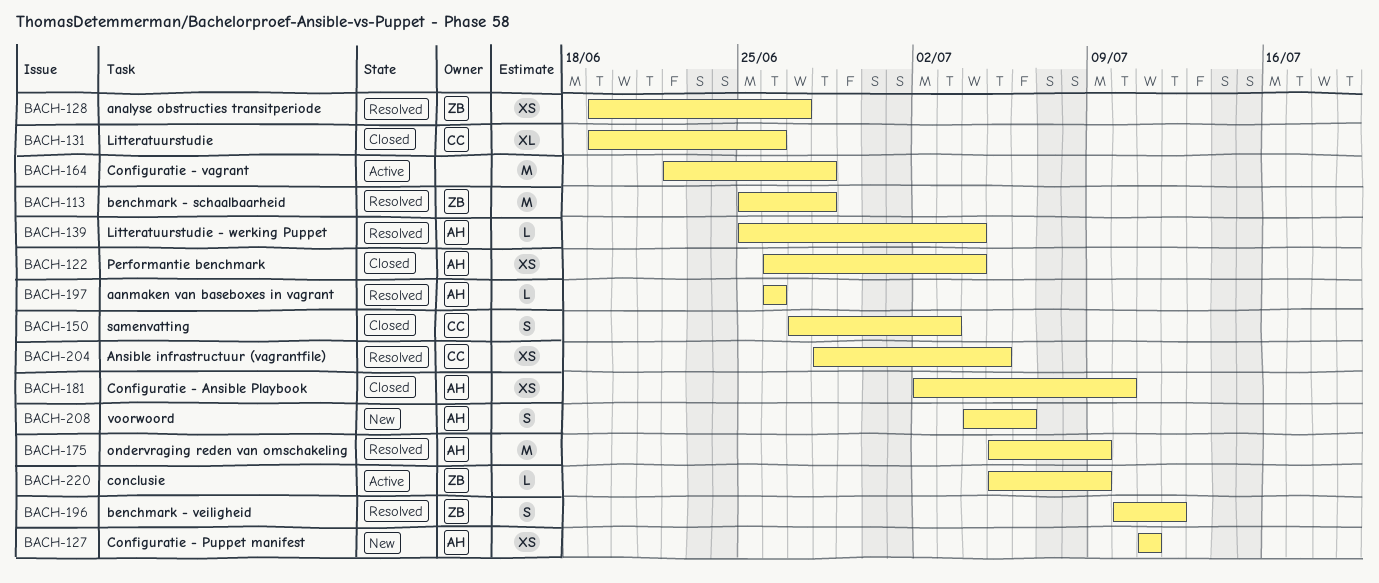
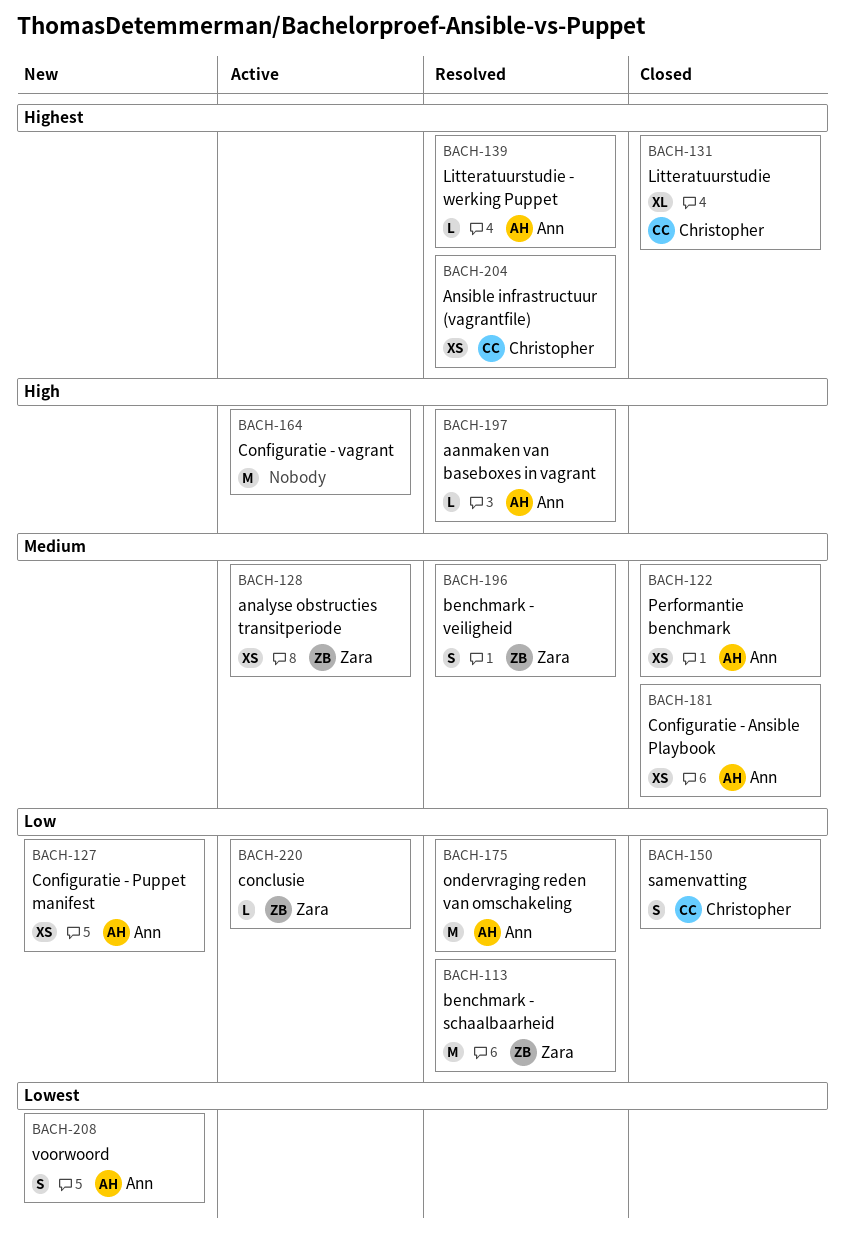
BACH-128, status: Resolved -> Active

